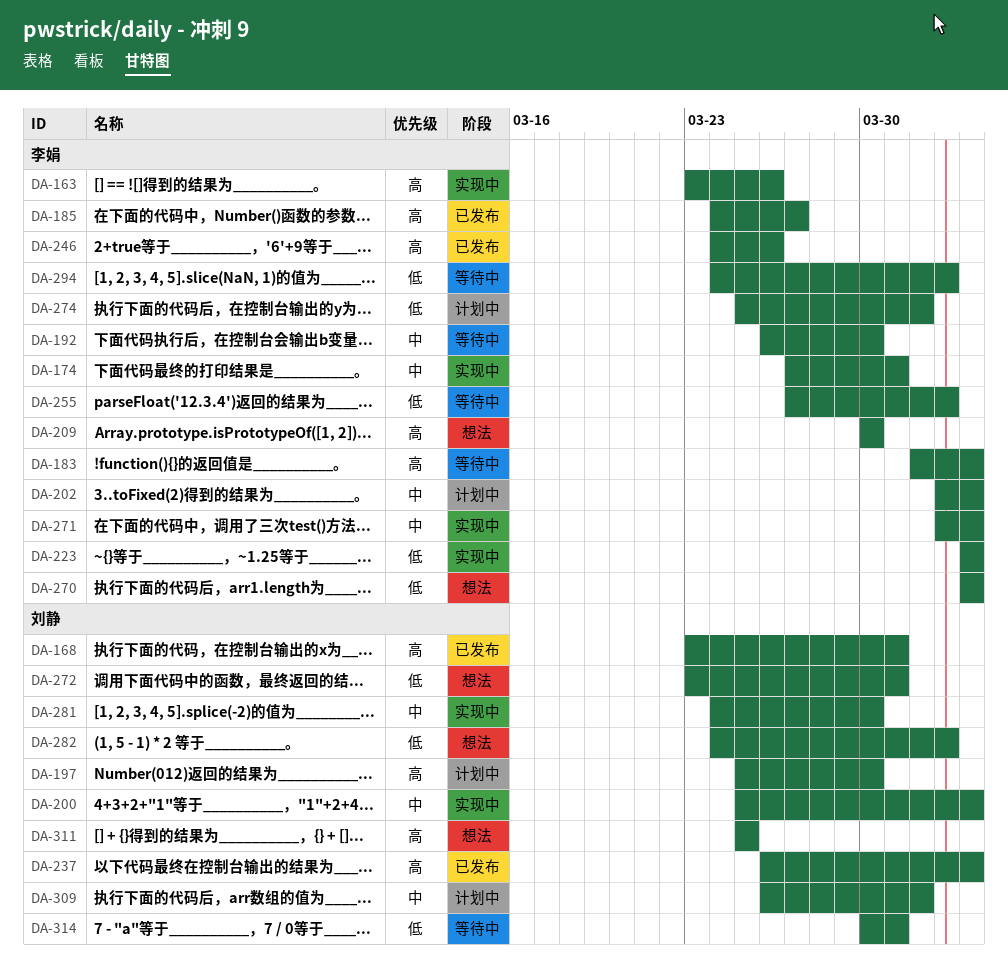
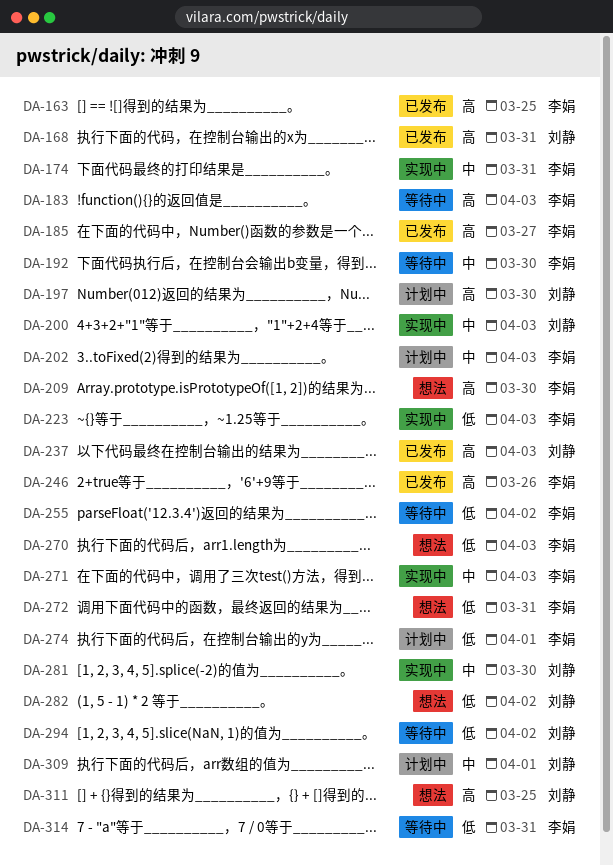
DA-163, status: 实现中 -> 已发布
DA-163, due: Mar 26 -> Mar 25
DA-272, owner: 刘静 -> 李娟
DA-294, owner: 李娟 -> 刘静
DA-314, owner: 刘静 -> 李娟

